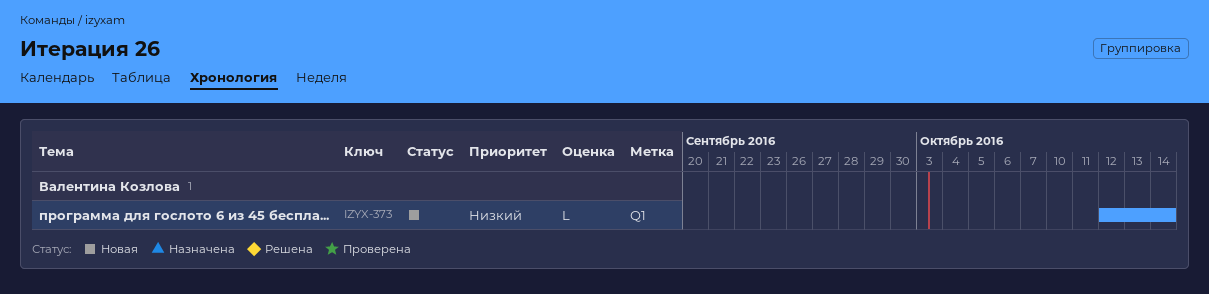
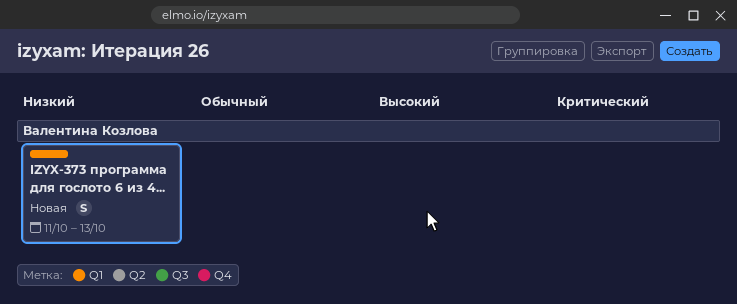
IZYX-373, estimate: L -> S
IZYX-373, start: Oct 12 -> Oct 11
IZYX-373, due: Oct 14 -> Oct 13

